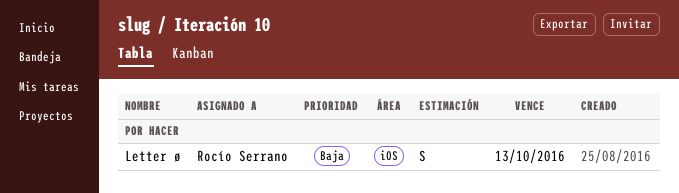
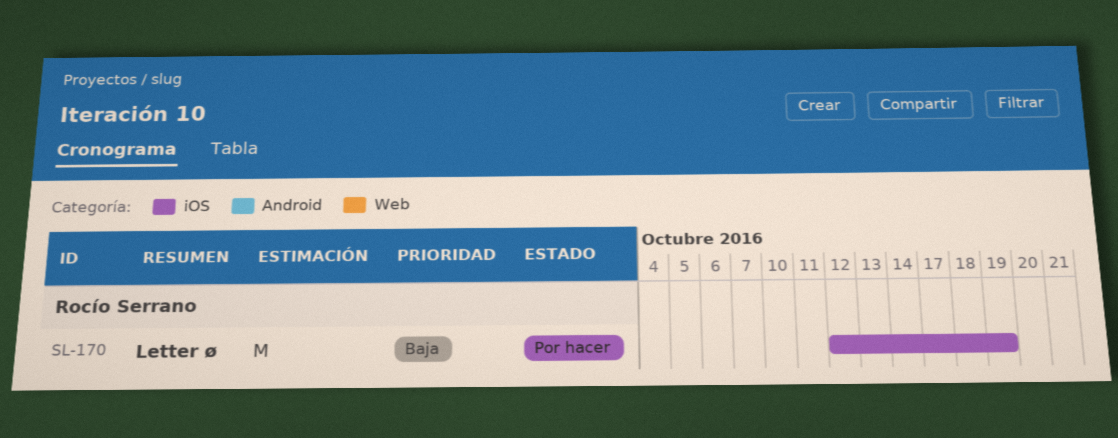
Letter ø, estimate: S -> M
Letter ø, due: Oct 13 -> Oct 19

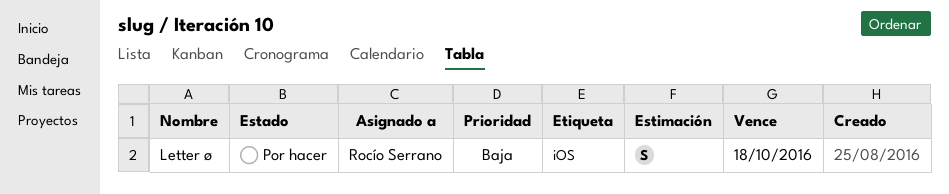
Letter ø, estimate: M -> S
Letter ø, due: Oct 19 -> Oct 18

